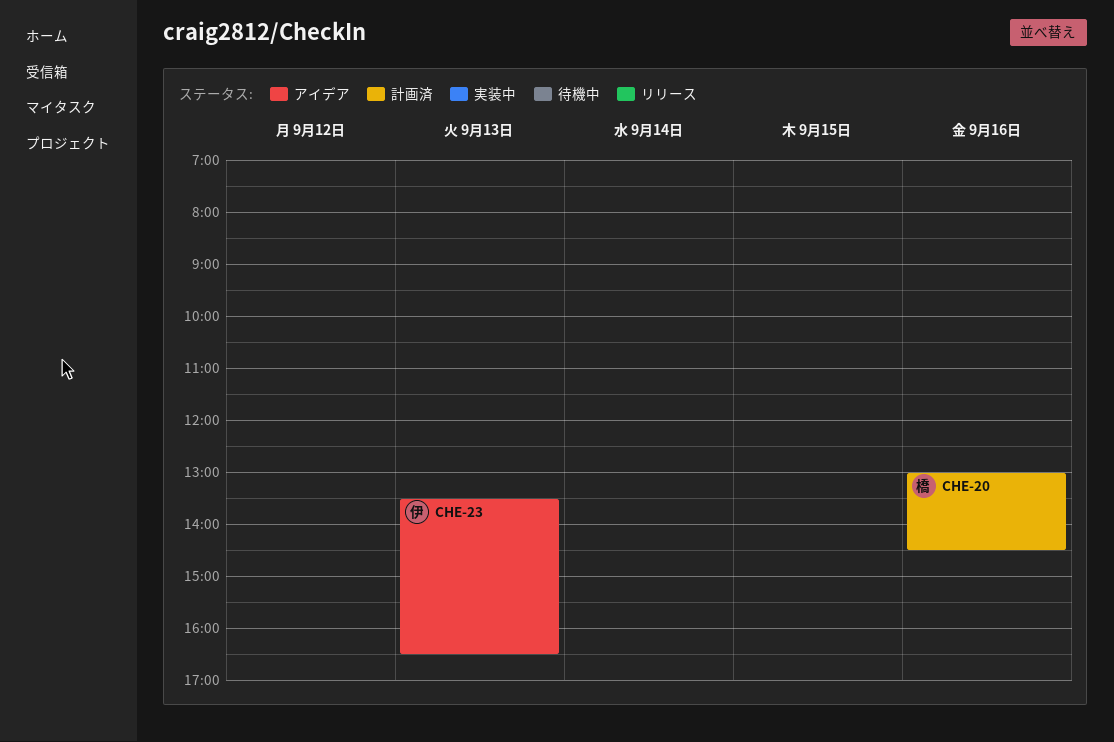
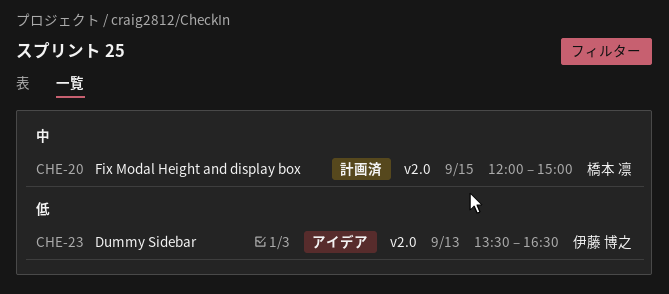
CHE-20, day: Sep 16 -> Sep 15
CHE-20, begins: 13:00 -> 12:00
CHE-20, ends: 14:30 -> 15:00

